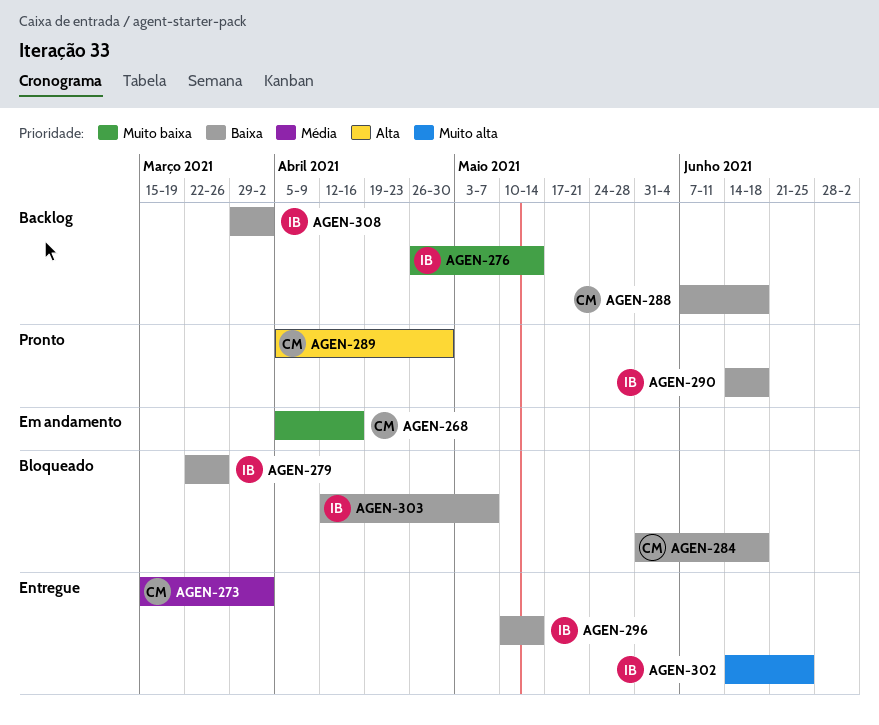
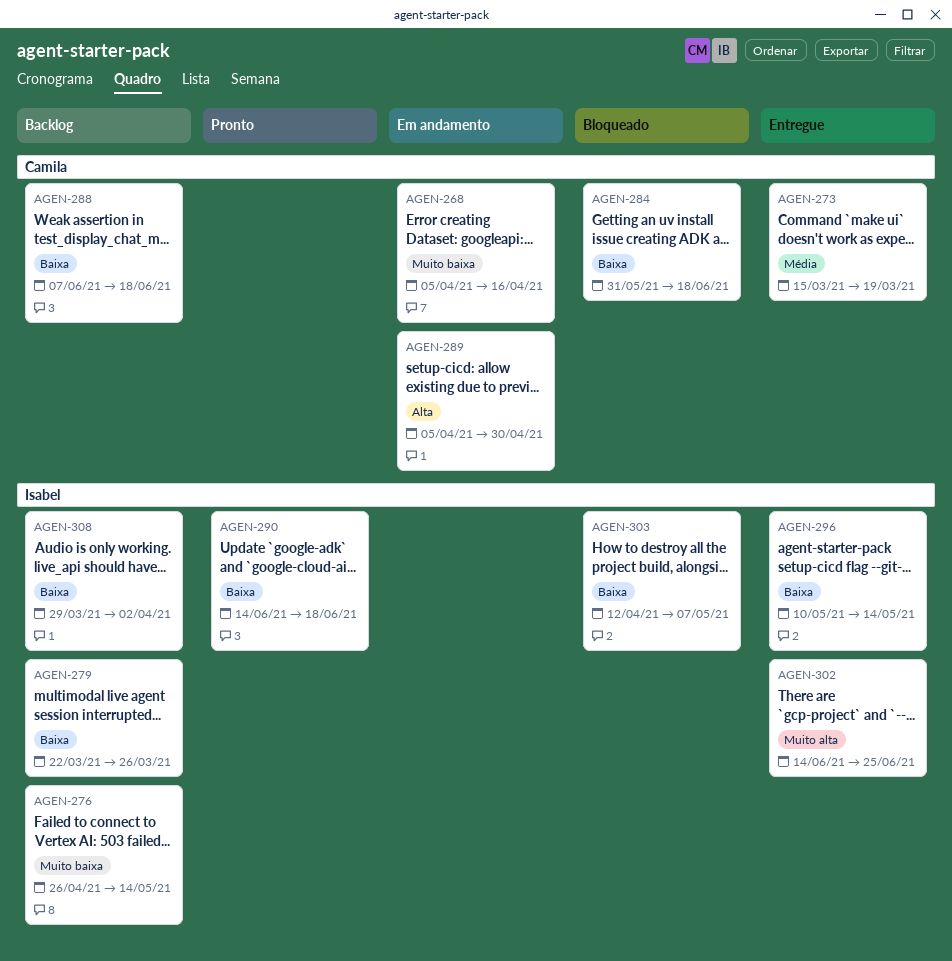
AGEN-273, due: Apr 2 -> Mar 19
AGEN-279, status: Bloqueado -> Backlog
AGEN-289, status: Pronto -> Em andamento

